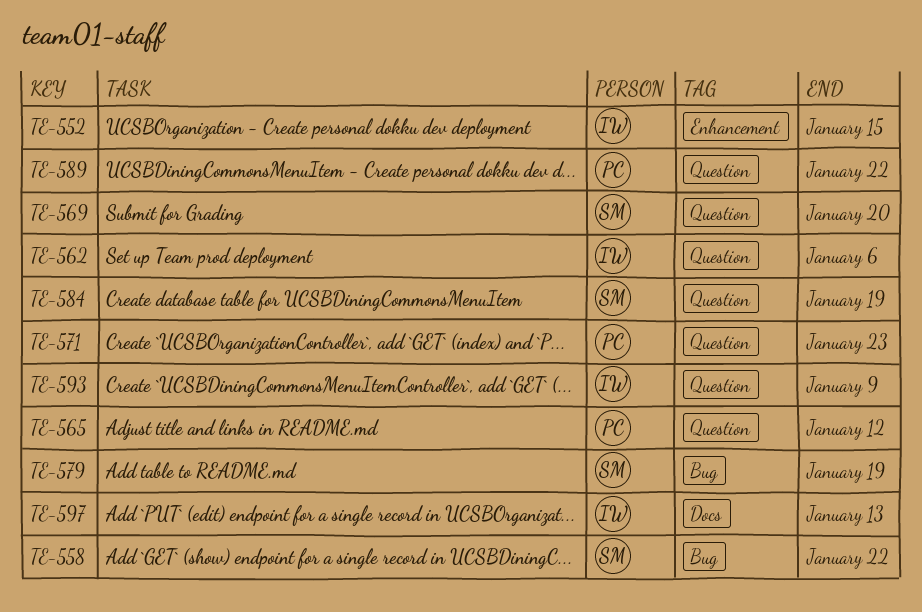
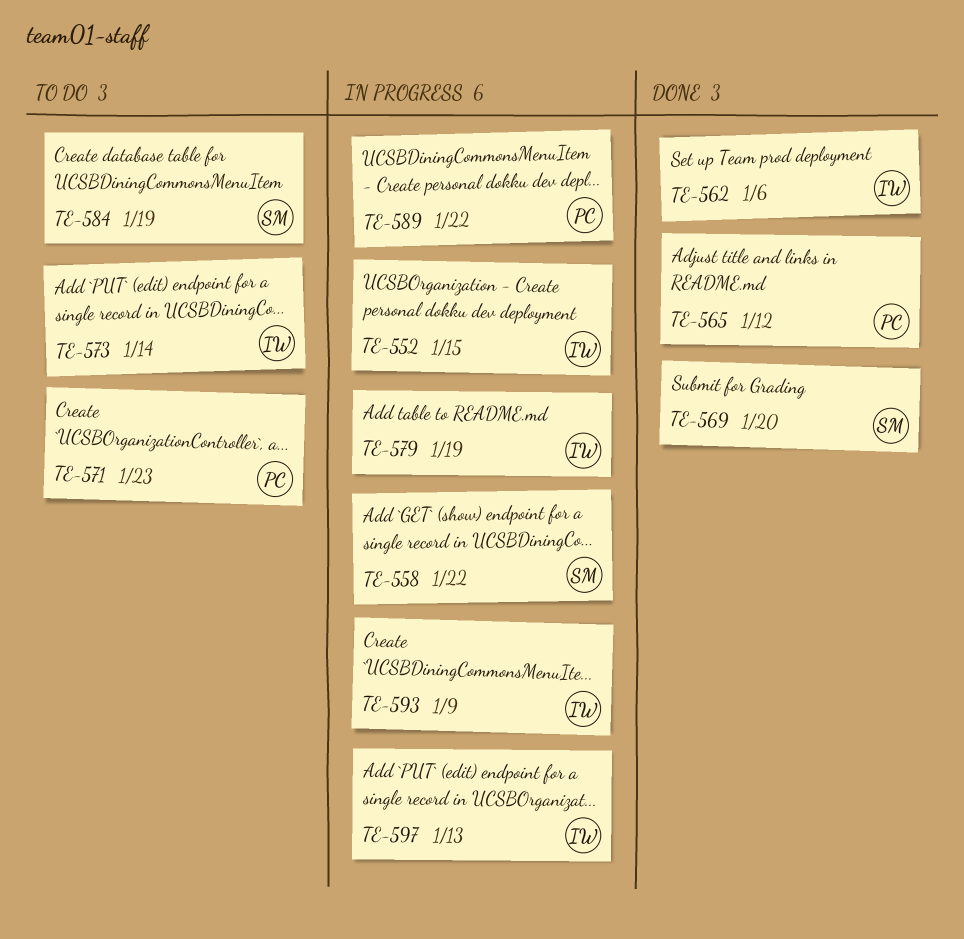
TE-573: none -> present
TE-579, owner: SM -> IW

